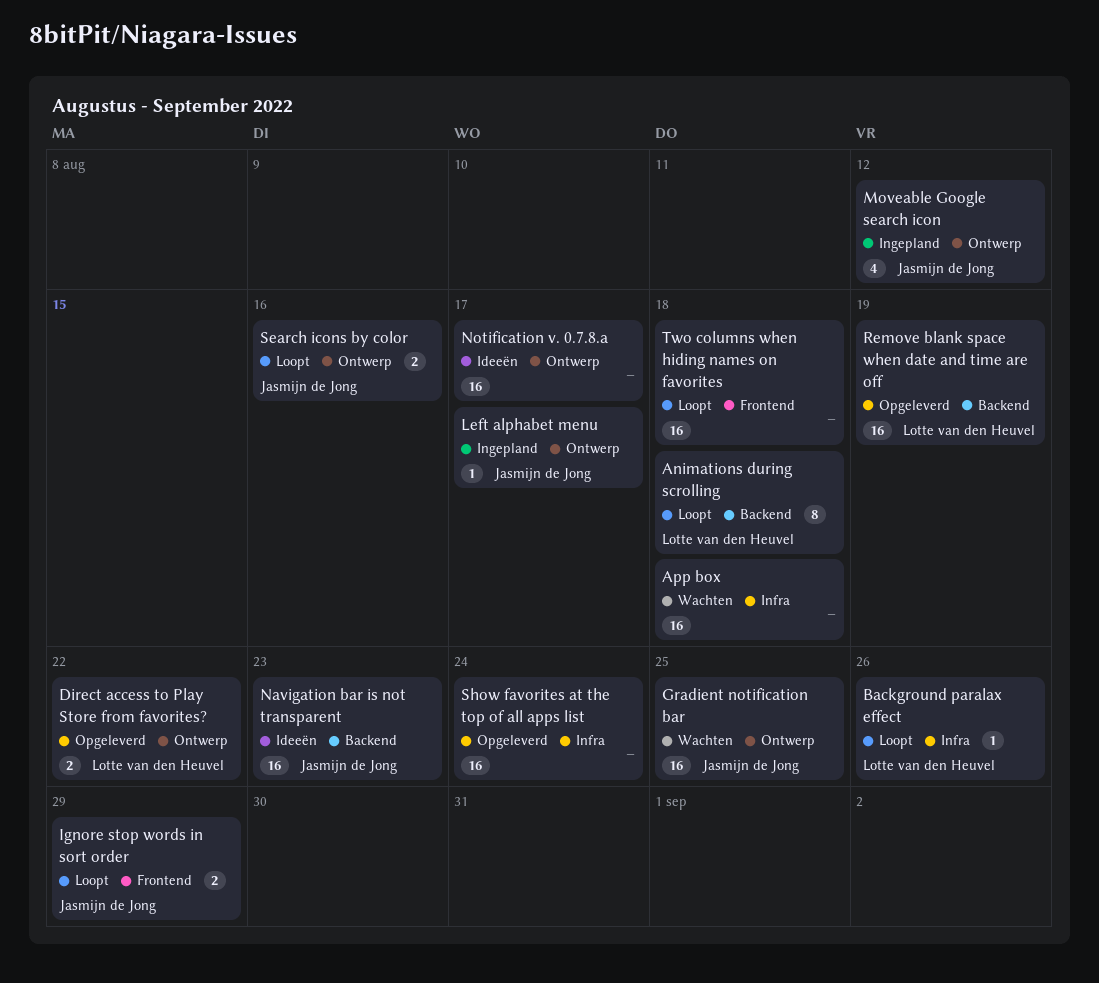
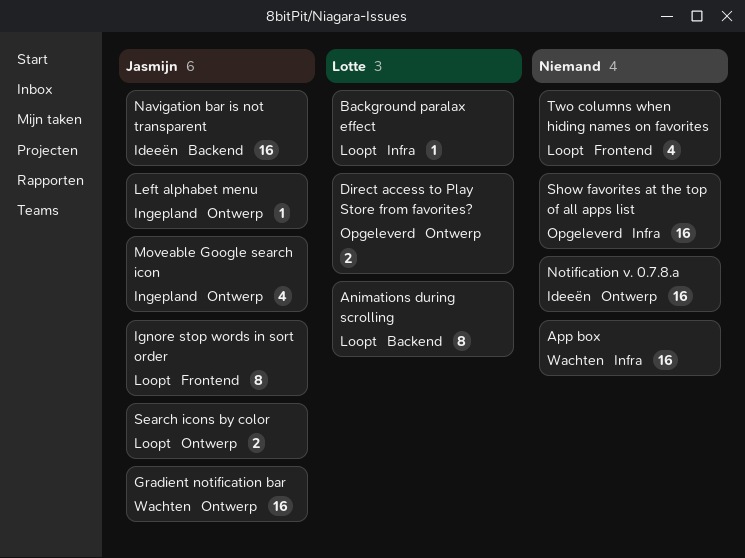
Ignore stop words in sort order, estimate: 2 -> 8
Remove blank space when date and time are off: present -> none
Two columns when hiding names on favorites, estimate: 16 -> 4

